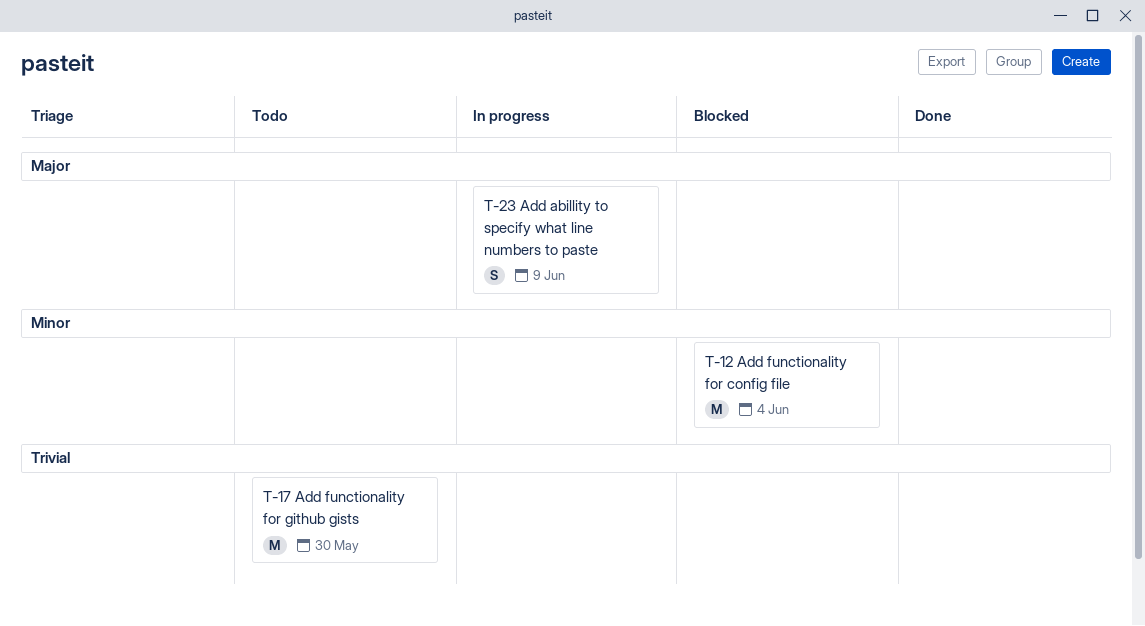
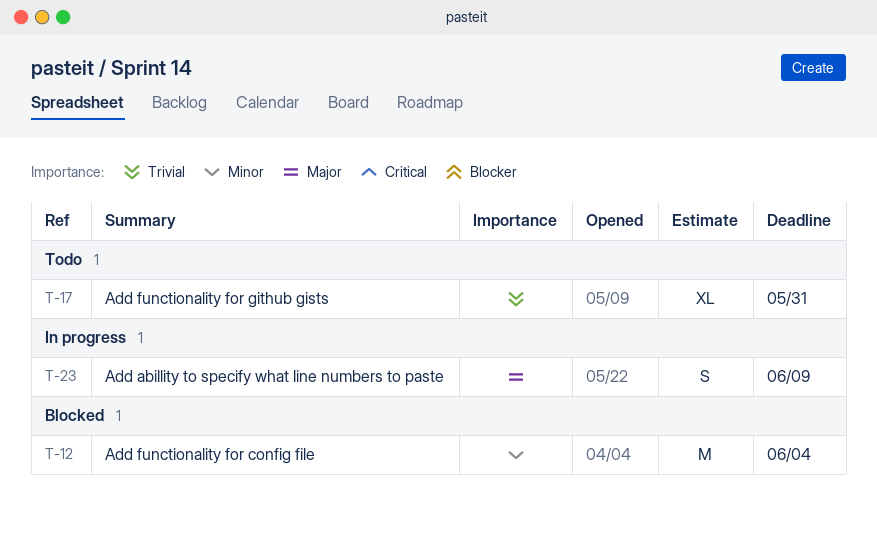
T-17, estimate: M -> XL
T-17, due: May 30 -> May 31

